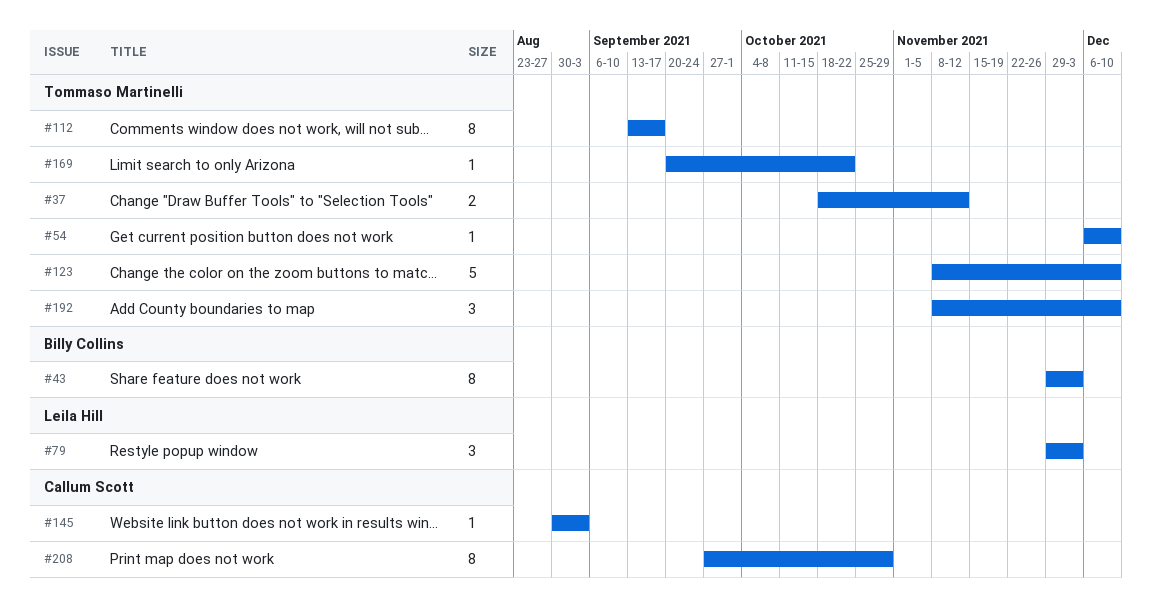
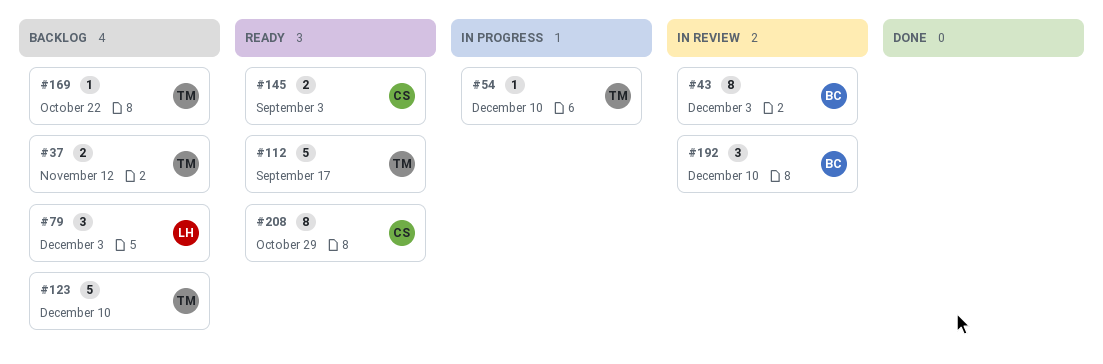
#112, estimate: 8 -> 5
#145, estimate: 1 -> 2
#192, owner: Tommaso Martinelli -> Billy Collins

